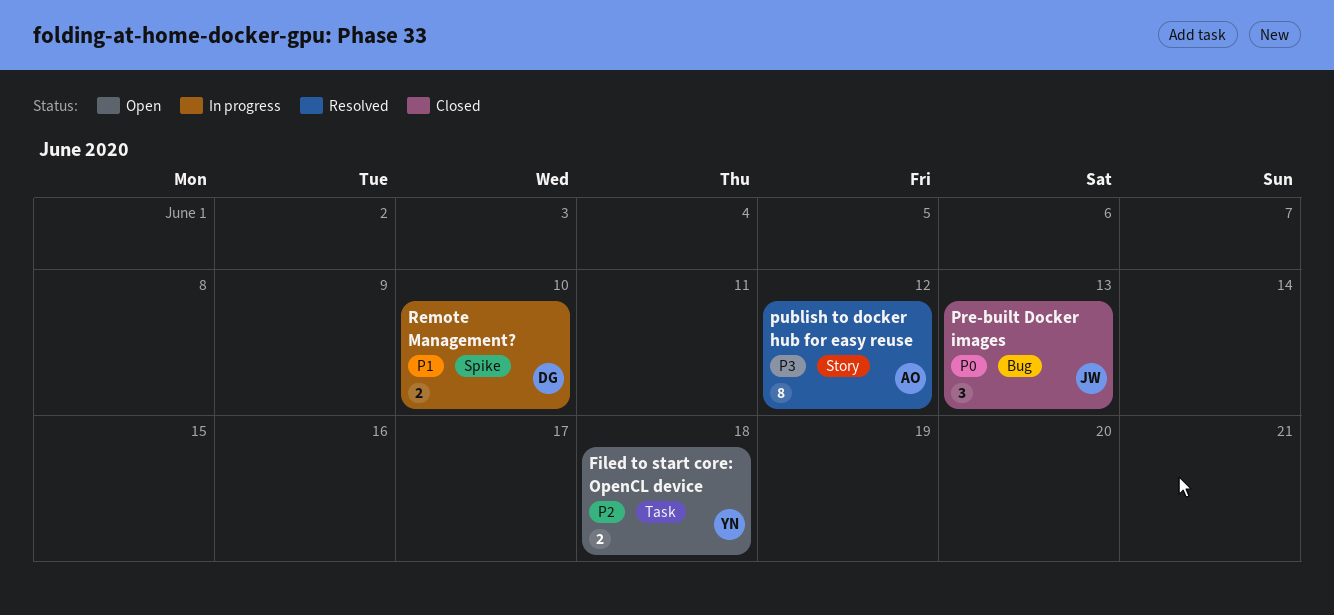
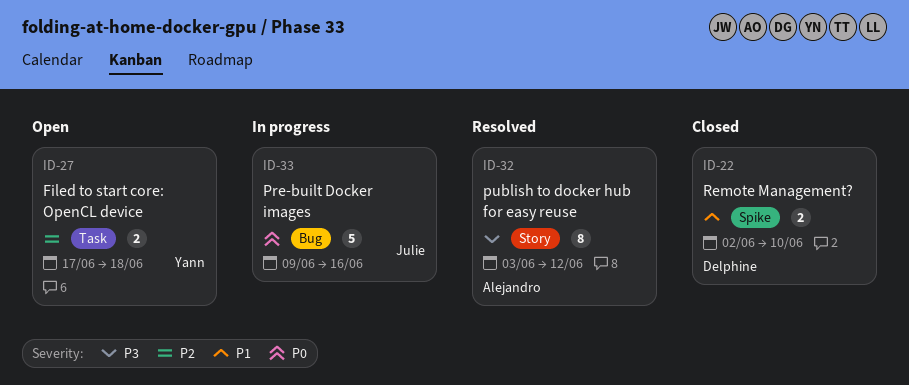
Pre-built Docker images, status: Closed -> In progress
Pre-built Docker images, estimate: 3 -> 5
Pre-built Docker images, due: Jun 13 -> Jun 16
Remote Management?, status: In progress -> Closed

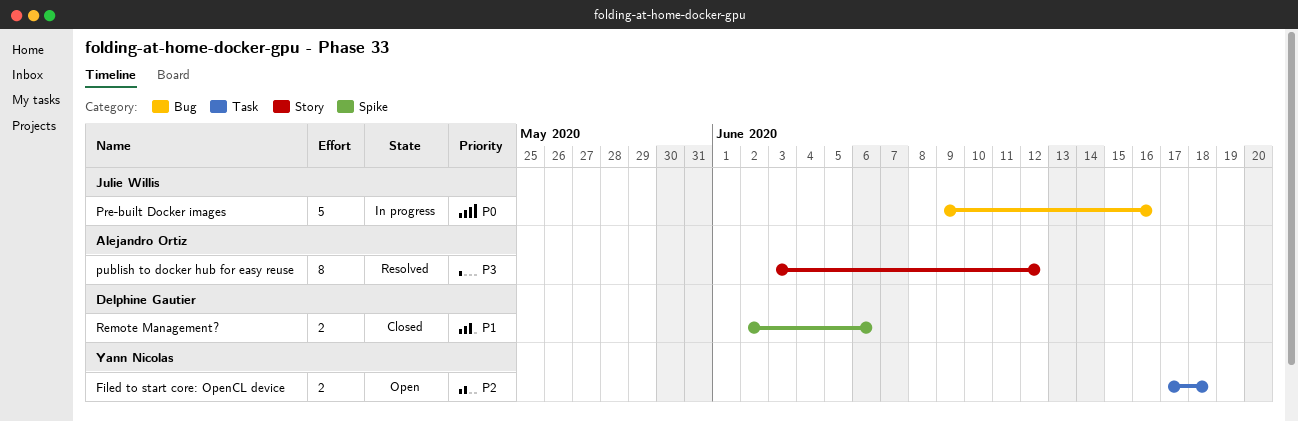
Remote Management?, due: Jun 10 -> Jun 6

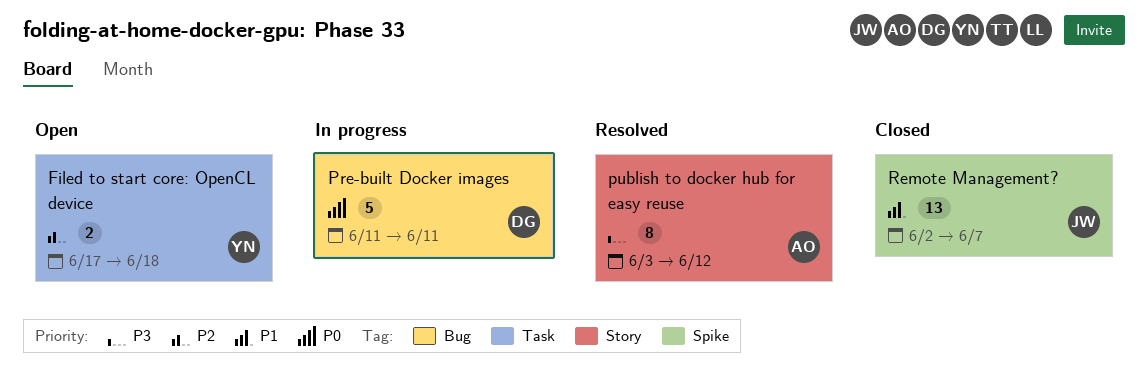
Pre-built Docker images, owner: Julie Willis -> Delphine Gautier
Pre-built Docker images, start: Jun 9 -> Jun 11
Pre-built Docker images, due: Jun 16 -> Jun 11
Remote Management?, owner: Delphine Gautier -> Julie Willis
Remote Management?, estimate: 2 -> 13
Remote Management?, due: Jun 6 -> Jun 7

